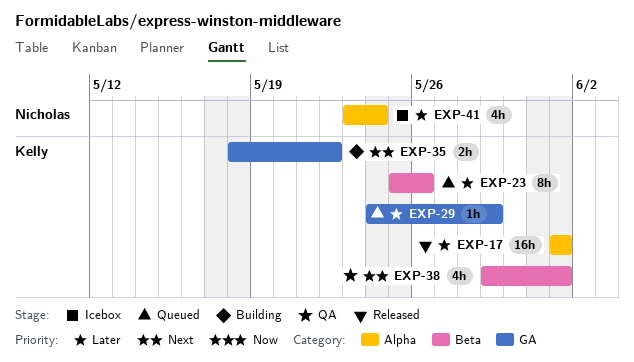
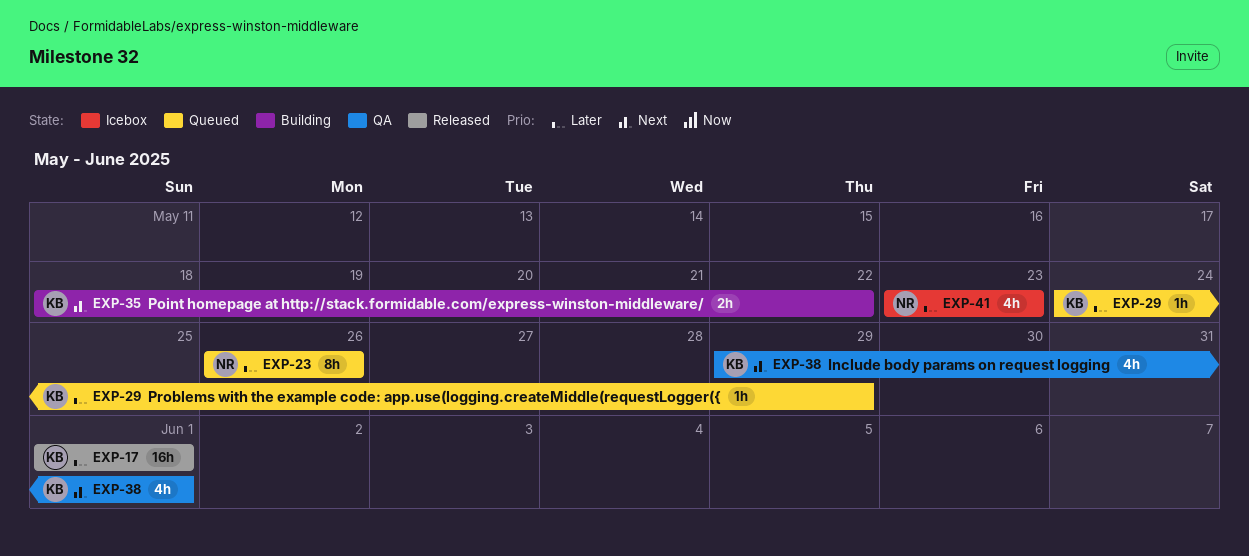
EXP-23, owner: Kelly -> Nicholas
EXP-23, start: May 25 -> May 26
EXP-41, due: May 24 -> May 23

